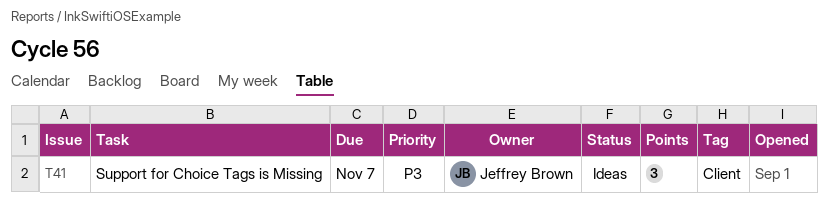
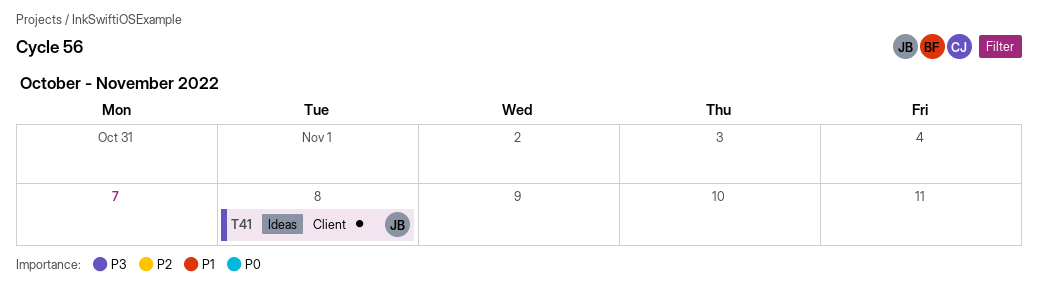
T41, estimate: 3 -> 1
T41, due: Nov 7 -> Nov 8

